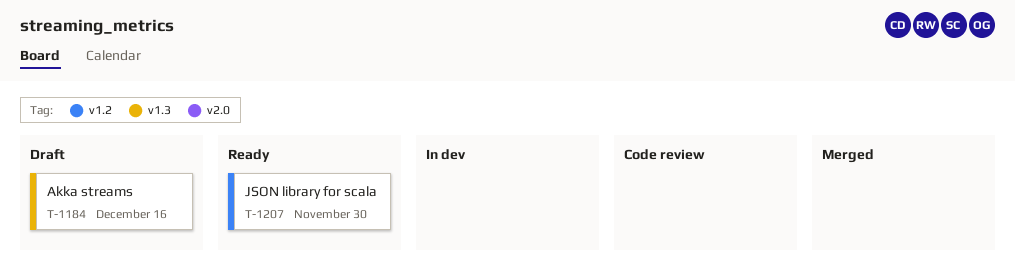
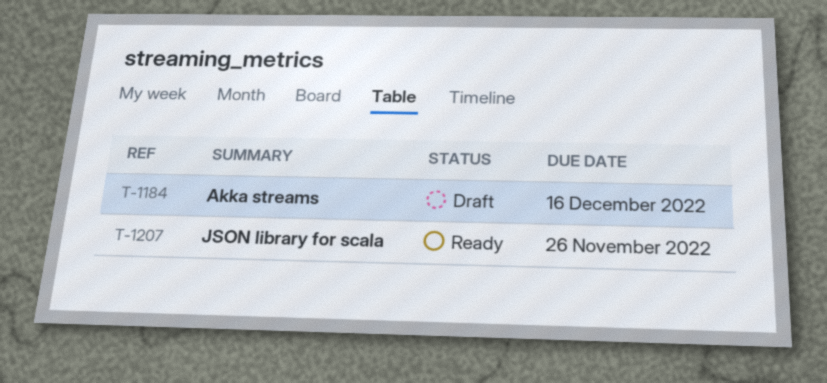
T-1207, due: Nov 30 -> Nov 26

